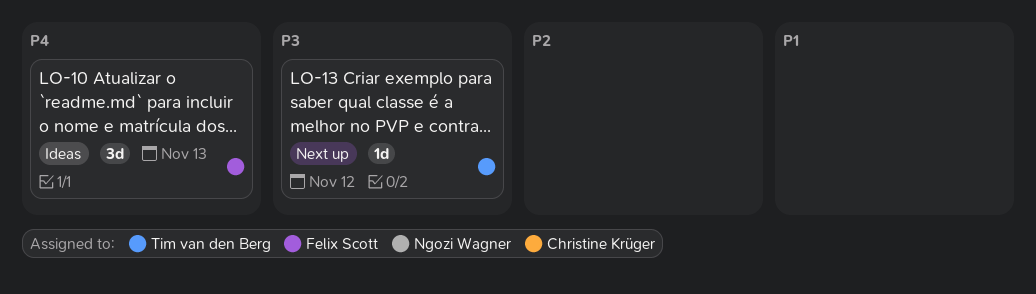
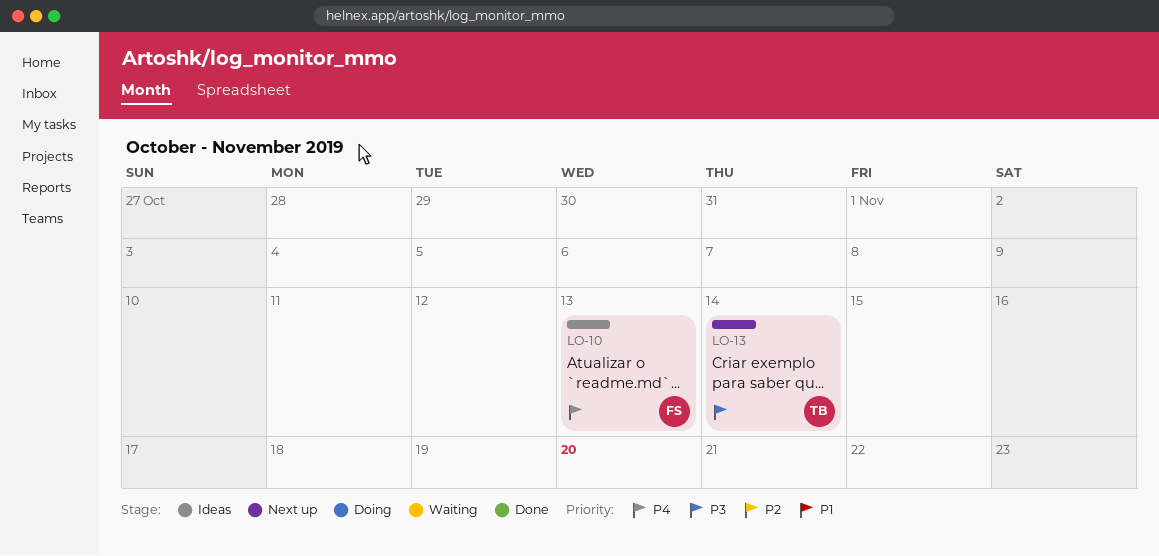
LO-13, due: Nov 12 -> Nov 14

